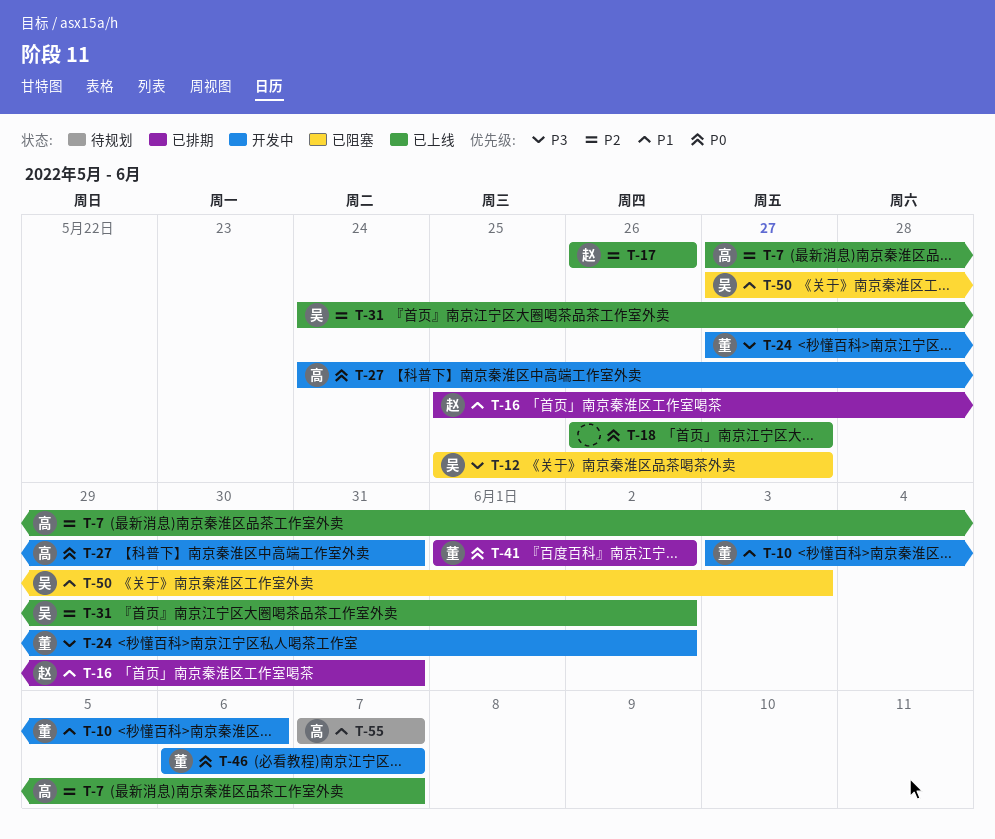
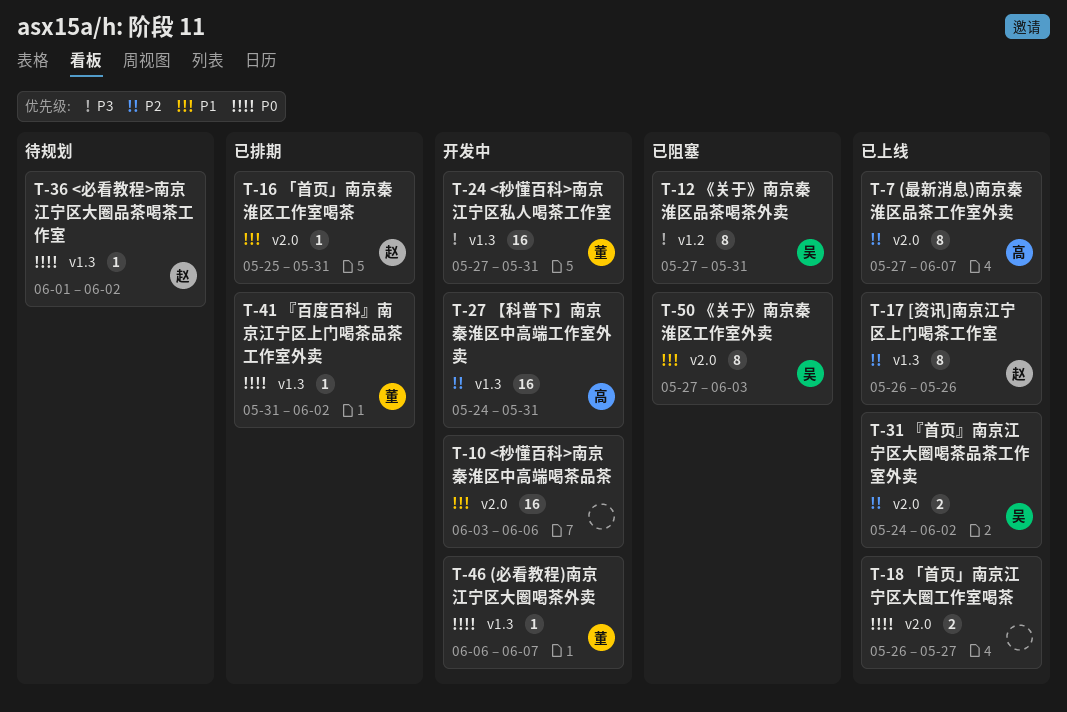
T-10, owner: 董 -> none
T-12, start: May 25 -> May 27
T-12, due: May 27 -> May 31
T-24, due: Jun 2 -> May 31
T-27, priority: P0 -> P2
T-36: none -> present
T-41, start: Jun 1 -> May 31
T-55: present -> none

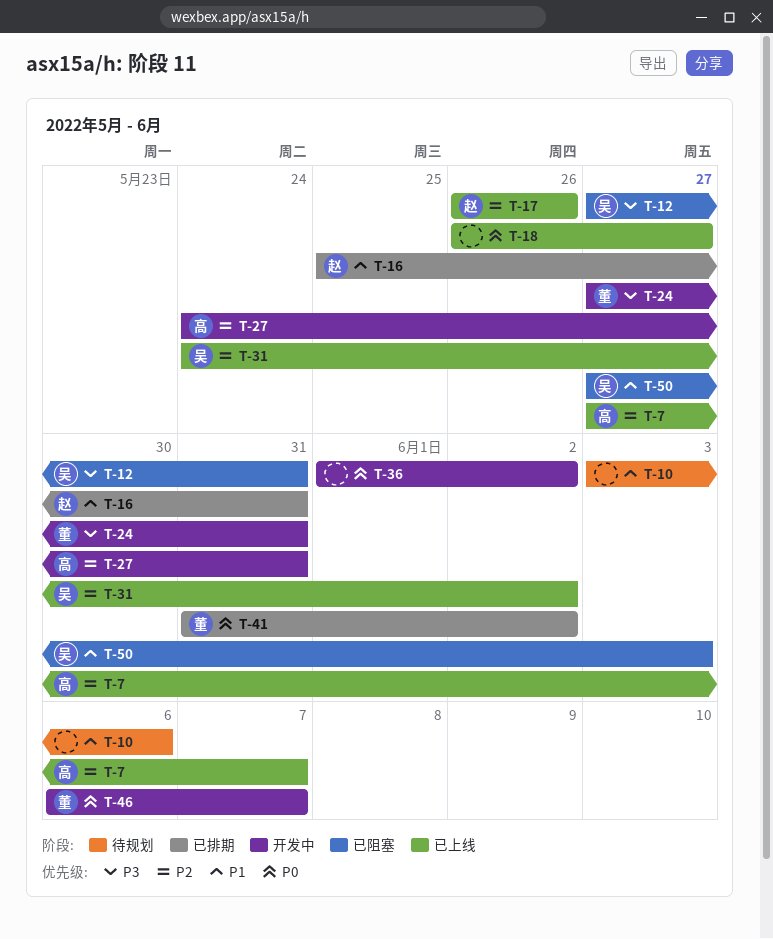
T-10, status: 开发中 -> 待规划
T-36, status: 待规划 -> 开发中
T-36, owner: 赵 -> none

